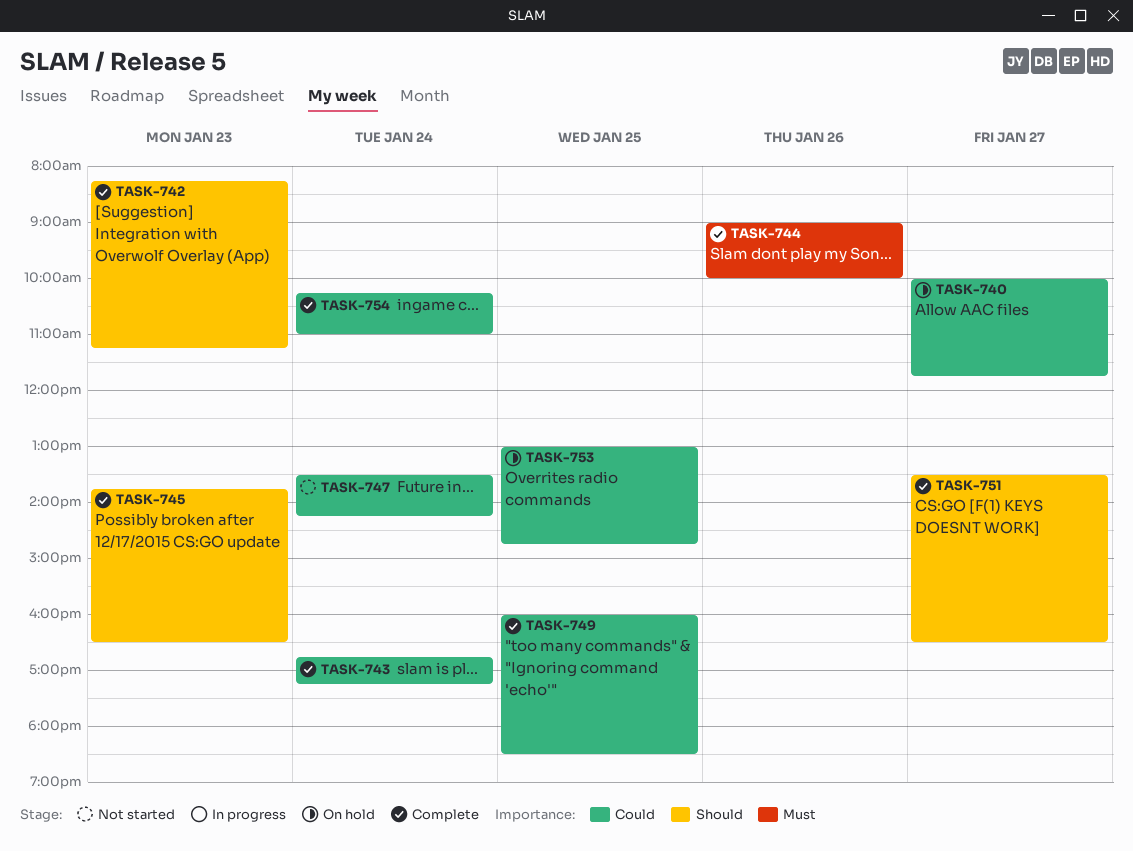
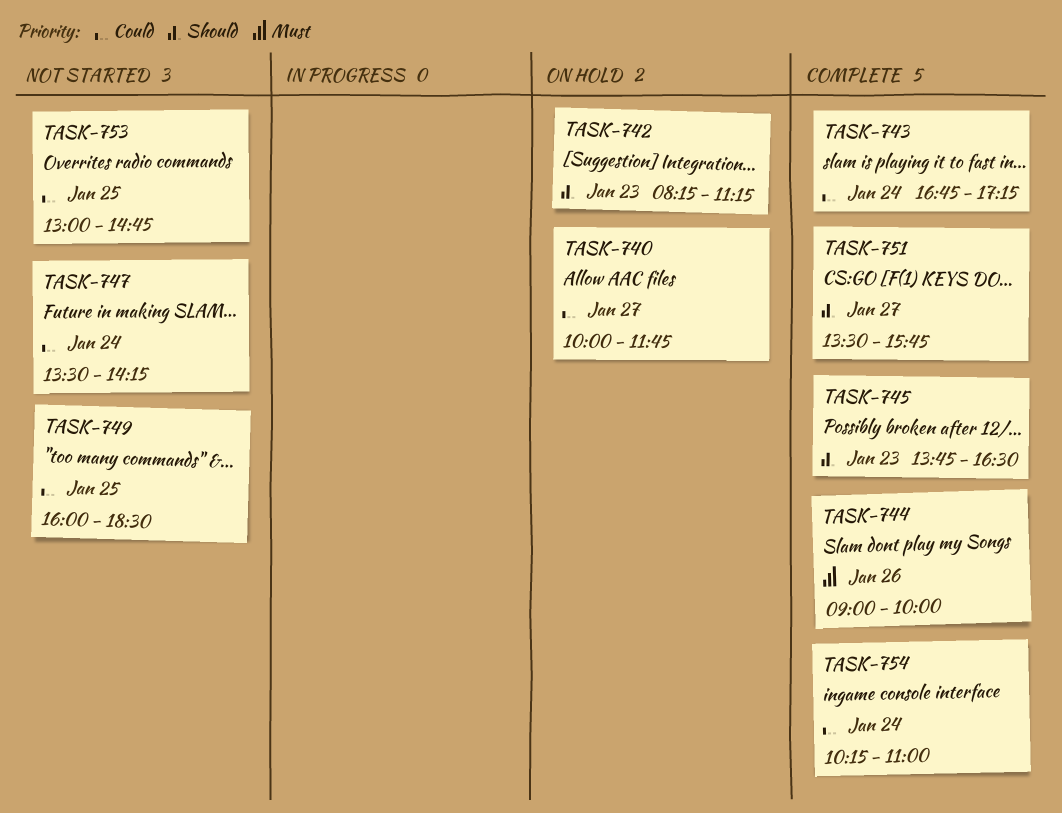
TASK-742, status: Complete -> On hold
TASK-749, status: Complete -> Not started
TASK-751, ends: 16:30 -> 15:45
TASK-753, status: On hold -> Not started

